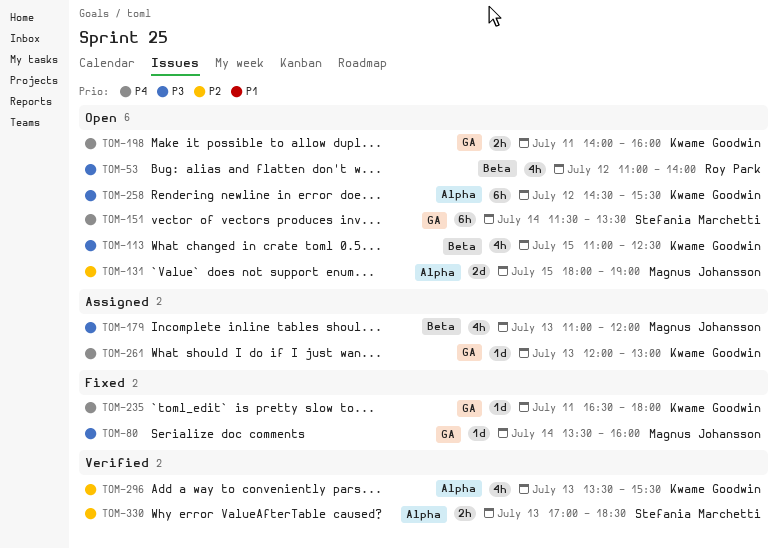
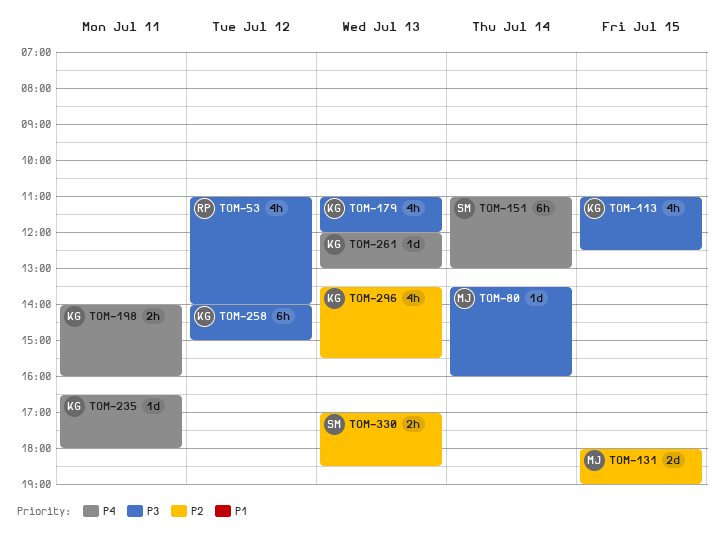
TOM-151, begins: 11:30 -> 11:00
TOM-151, ends: 13:30 -> 13:00
TOM-179, owner: Magnus Johansson -> Kwame Goodwin
TOM-258, begins: 14:30 -> 14:00
TOM-258, ends: 15:30 -> 15:00

